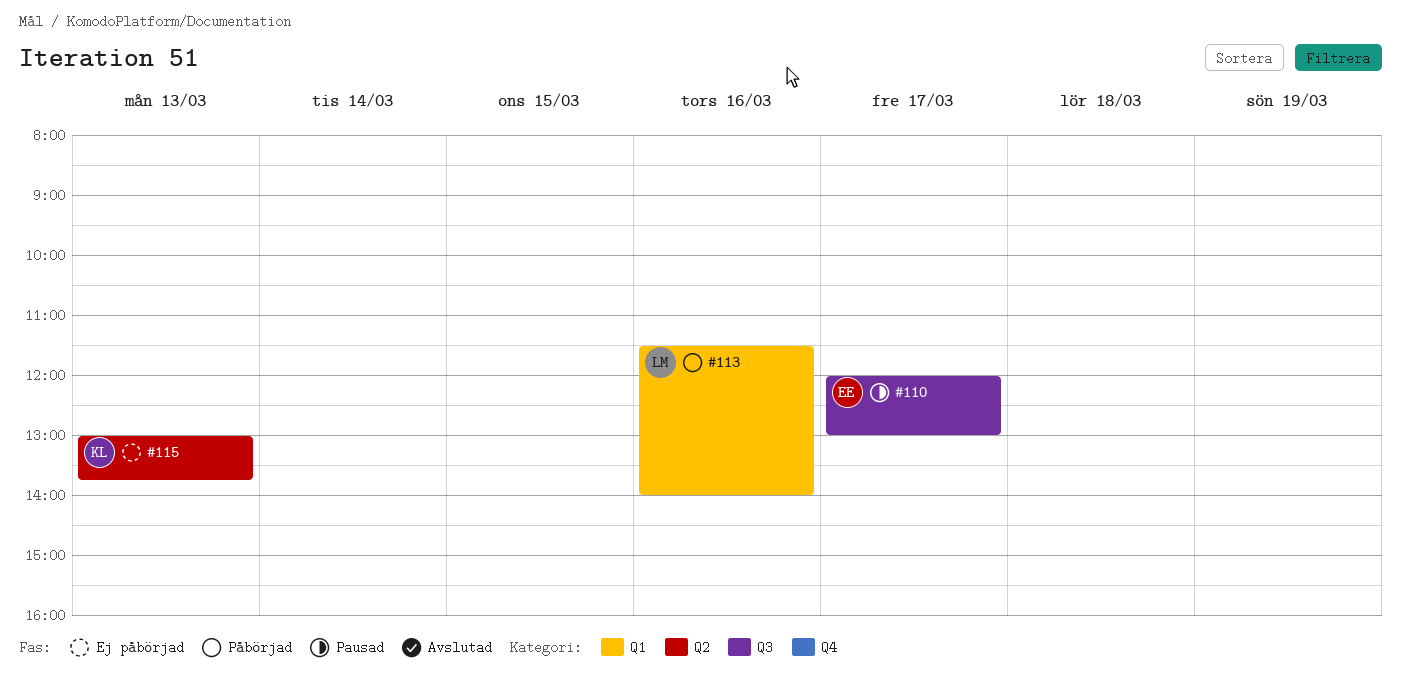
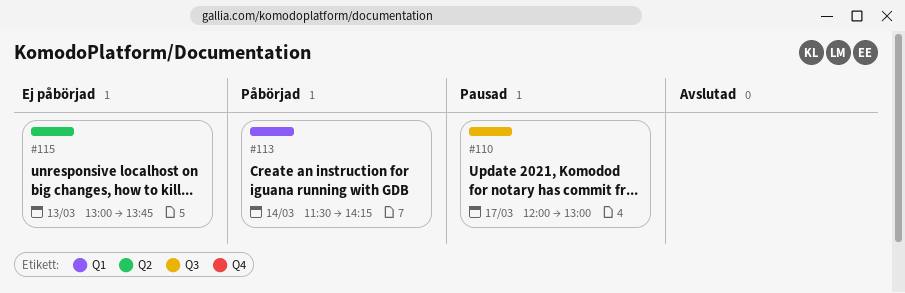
#113, day: Mar 16 -> Mar 14
#113, ends: 14:00 -> 14:15

